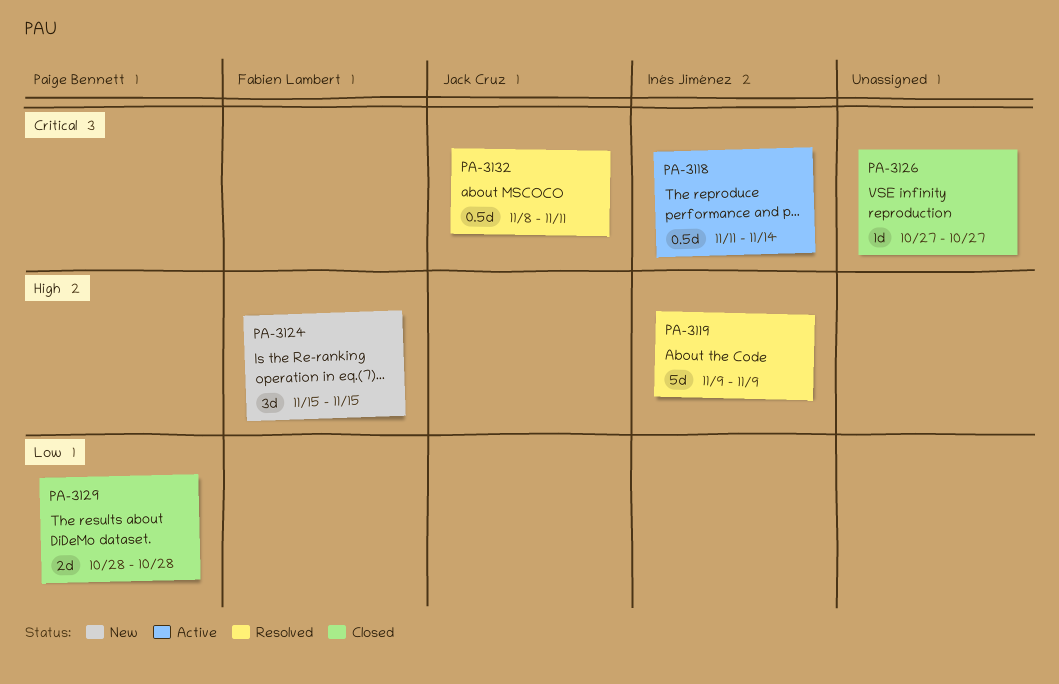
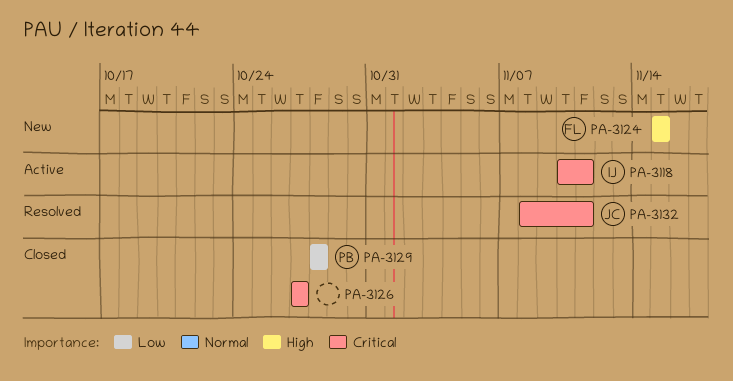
PA-3118, start: Nov 11 -> Nov 10
PA-3118, due: Nov 14 -> Nov 11
PA-3119: present -> none

